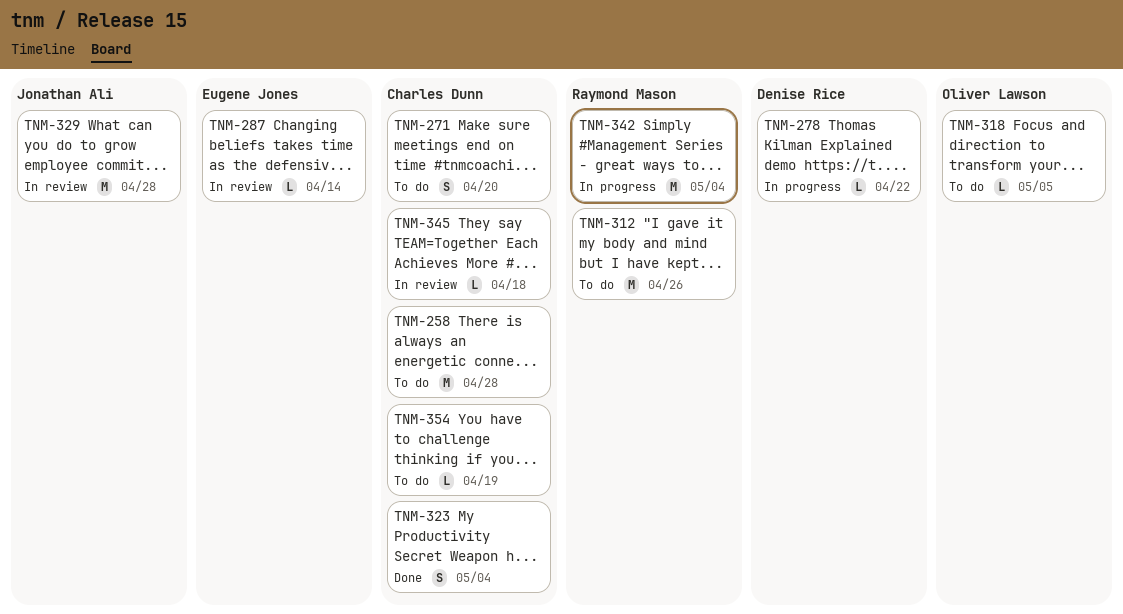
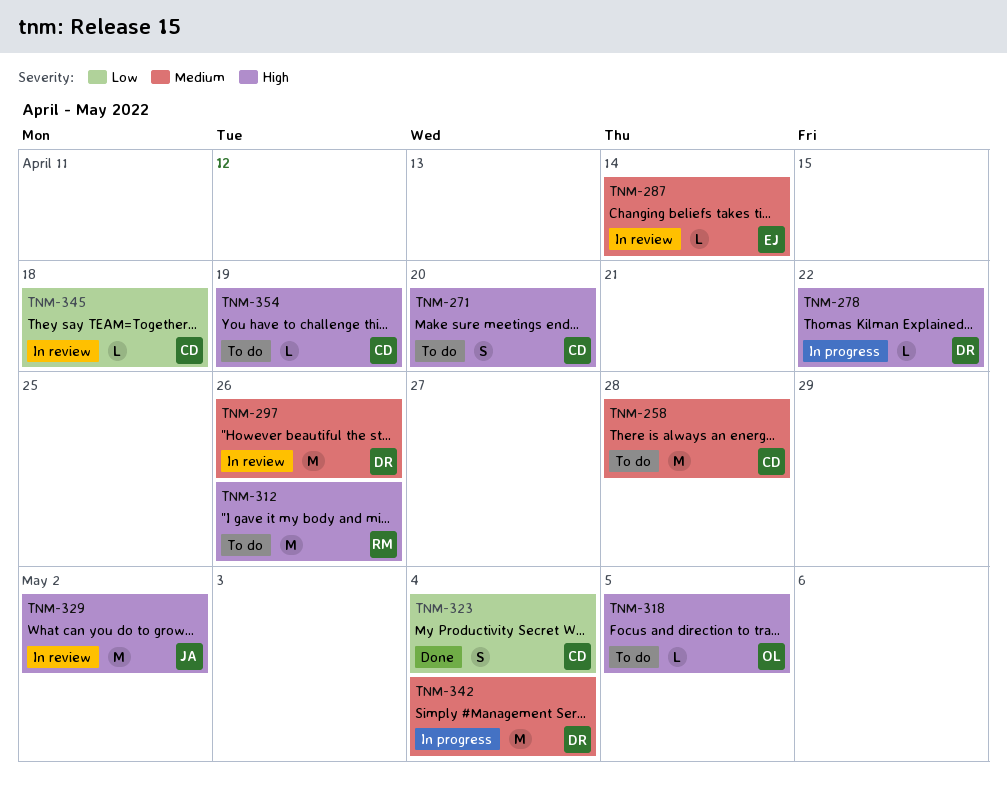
TNM-297: none -> present
TNM-329, due: Apr 28 -> May 2
TNM-342, owner: Raymond Mason -> Denise Rice

